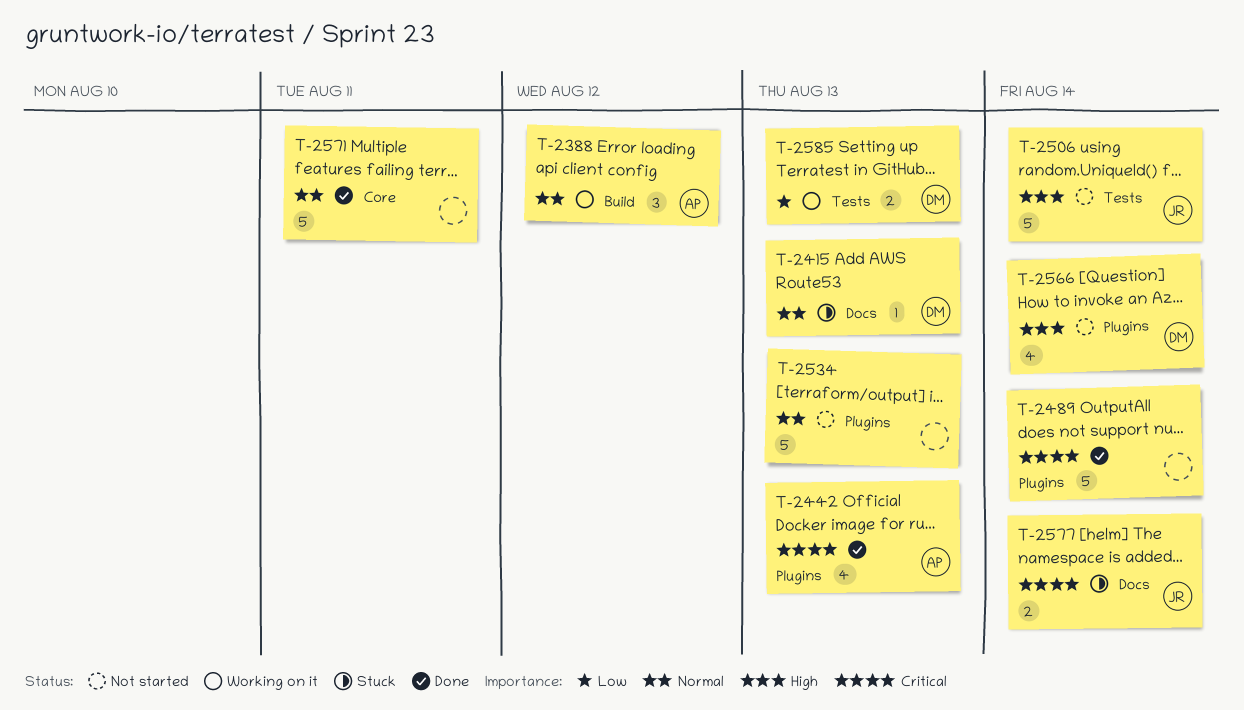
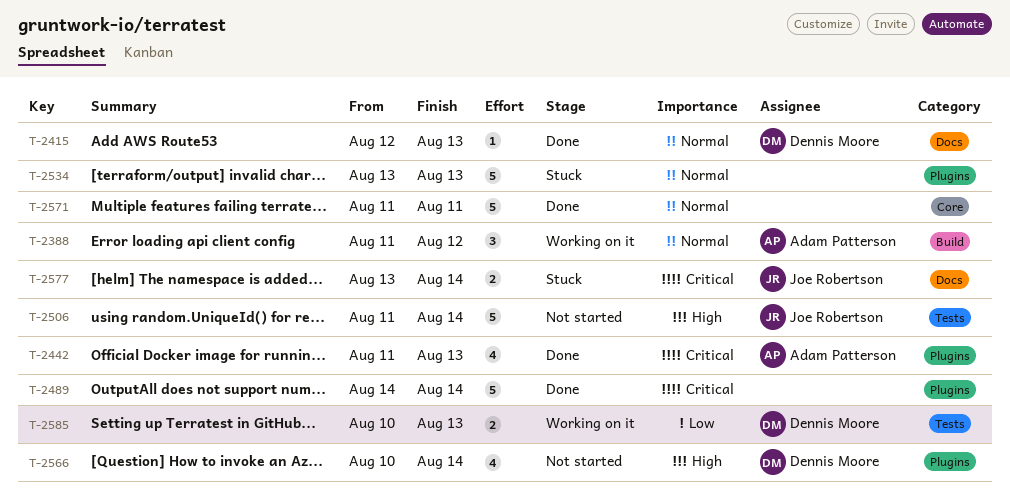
T-2415, status: Stuck -> Done
T-2534, status: Not started -> Stuck

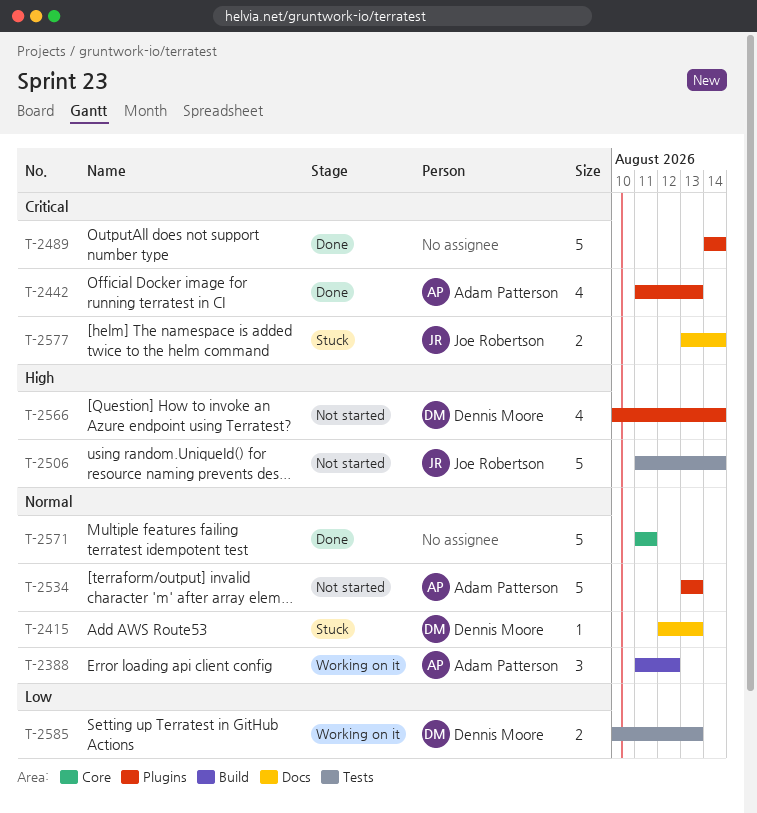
T-2415, status: Done -> Stuck
T-2534, status: Stuck -> Not started
T-2534, owner: none -> Adam Patterson

